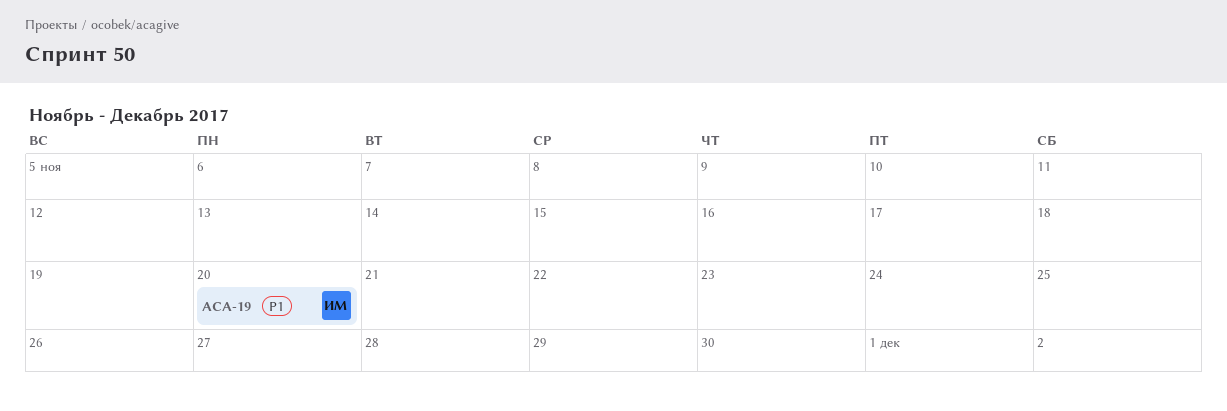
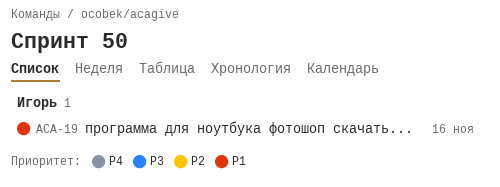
ACA-19, due: Nov 20 -> Nov 16

